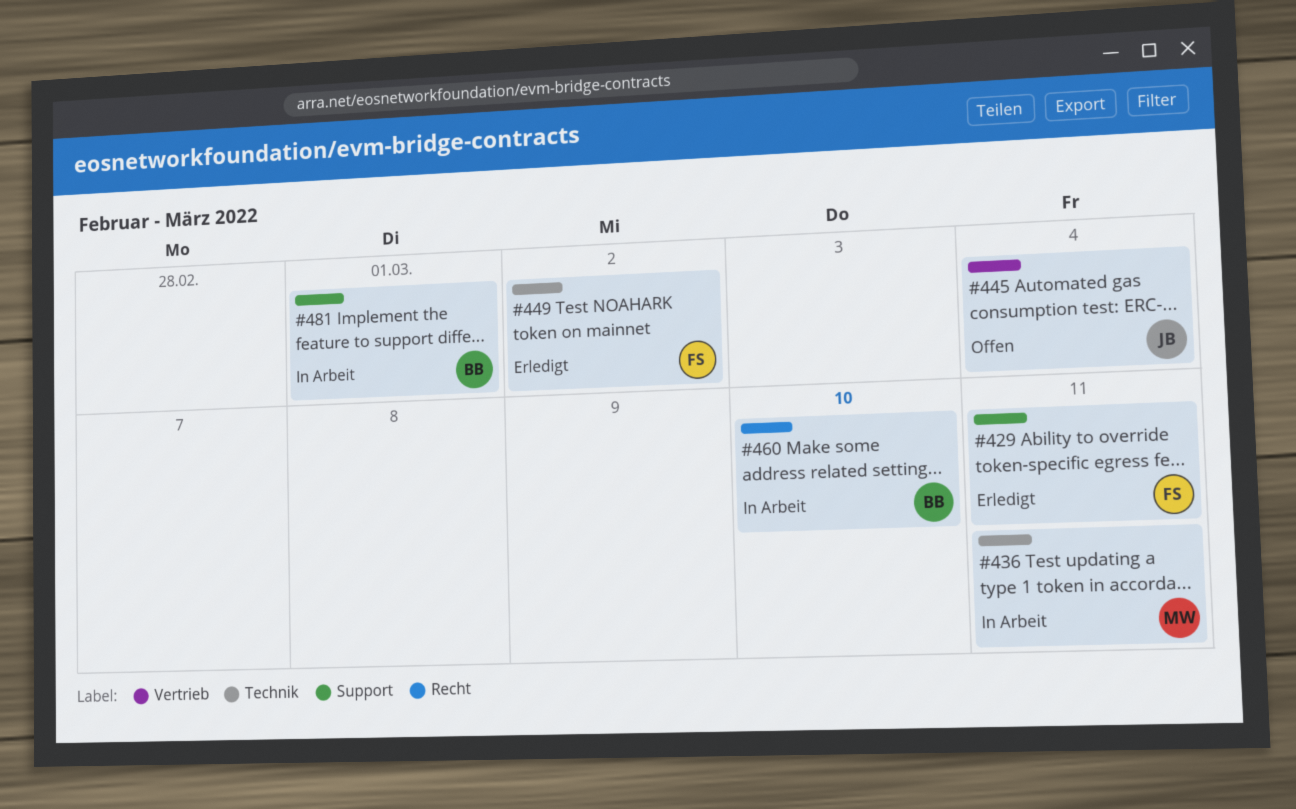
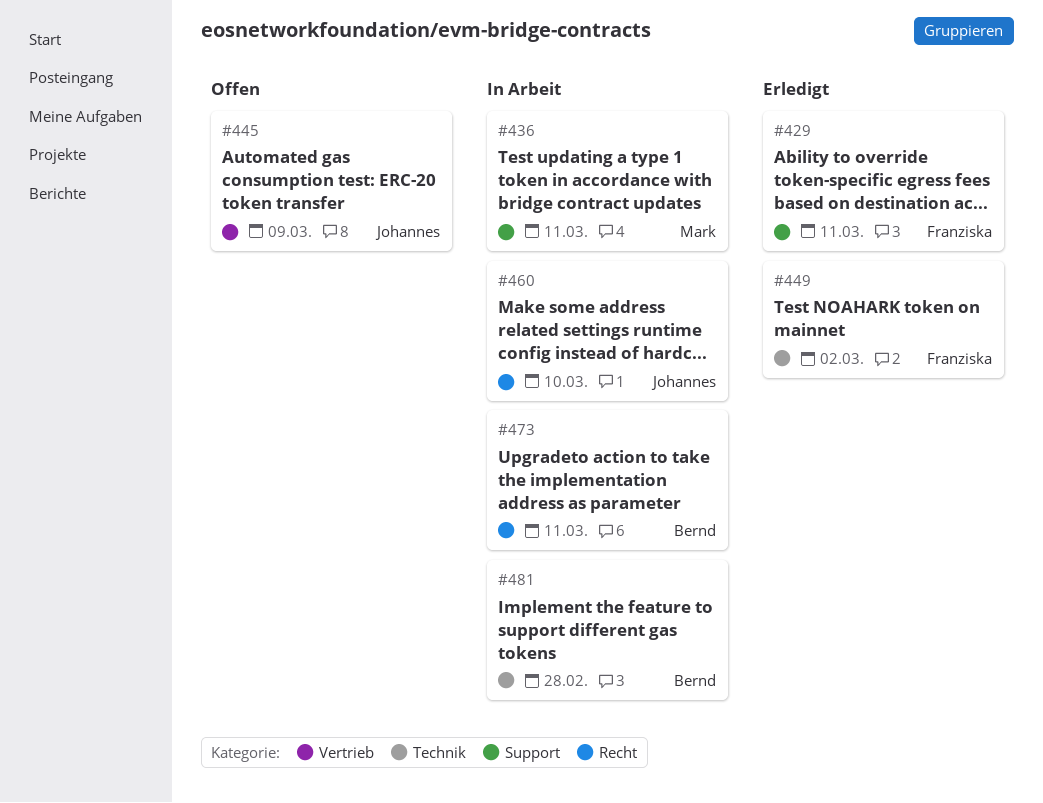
#436, label: Technik -> Support
#445, due: Mar 4 -> Mar 9
#460, owner: Bernd -> Johannes
#473: none -> present
#481, label: Support -> Technik
#481, due: Mar 1 -> Feb 28

